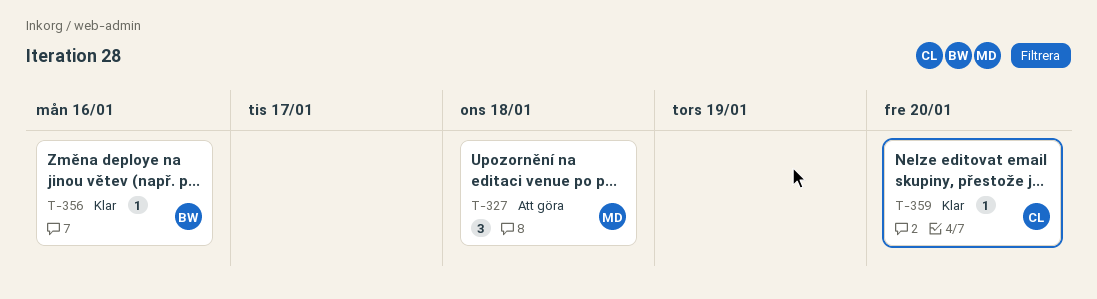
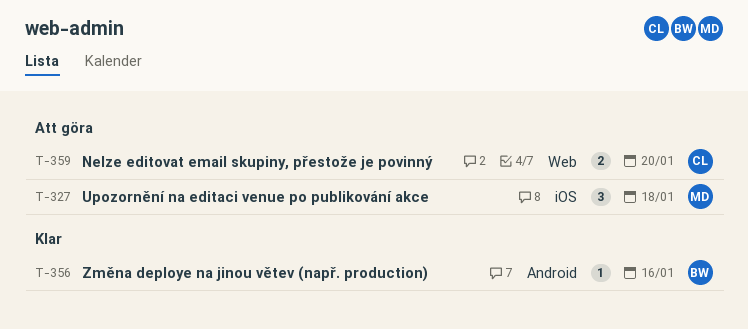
T-359, status: Klar -> Att göra
T-359, estimate: 1 -> 2

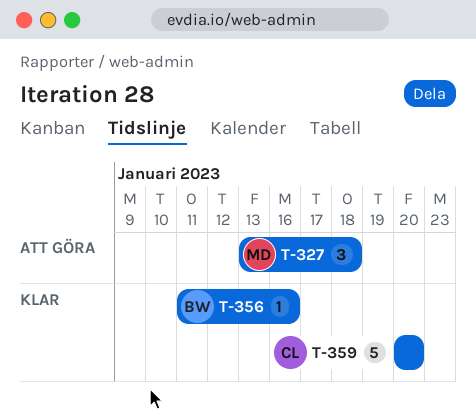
T-359, status: Att göra -> Klar
T-359, estimate: 2 -> 5

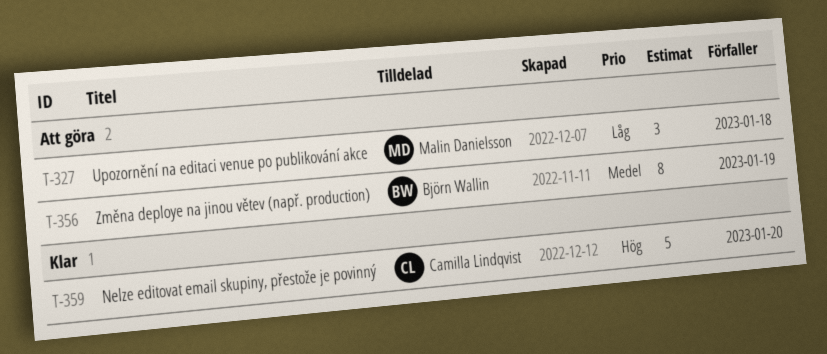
T-356, status: Klar -> Att göra
T-356, estimate: 1 -> 8
T-356, due: Jan 16 -> Jan 19

